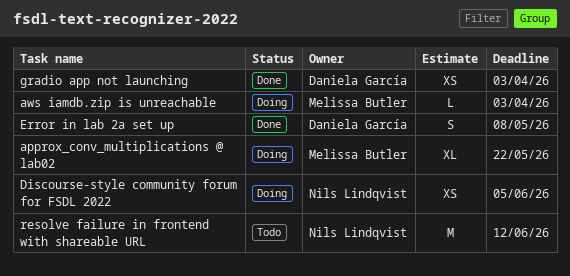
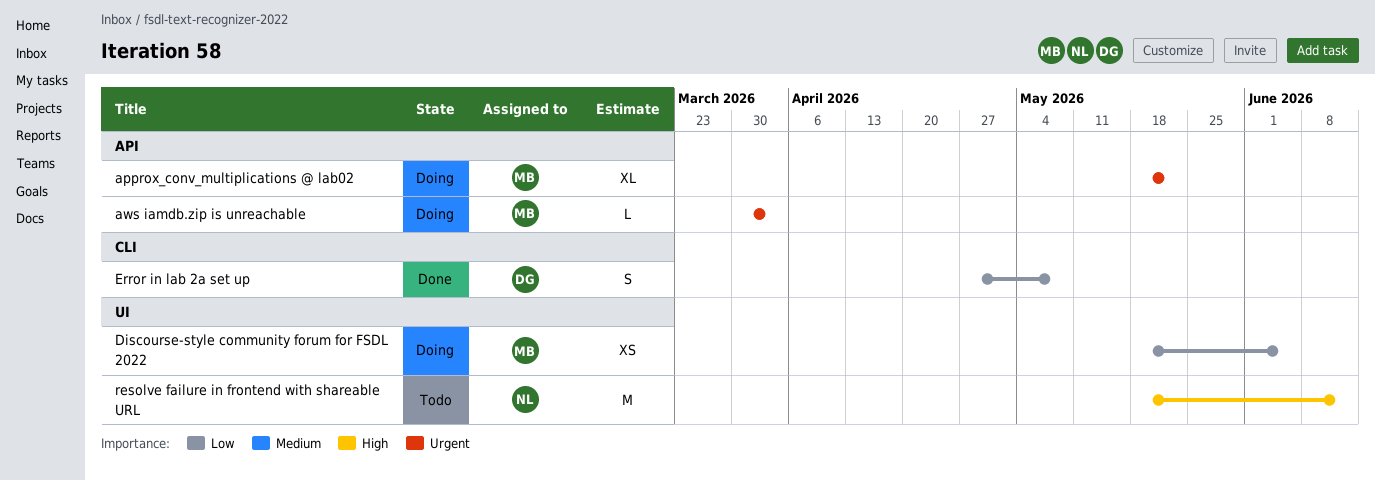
Discourse-style community forum for FSDL 2022, owner: Nils Lindqvist -> Melissa Butler
gradio app not launching: present -> none

